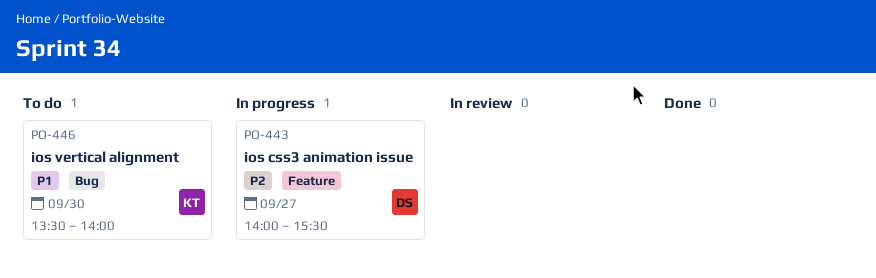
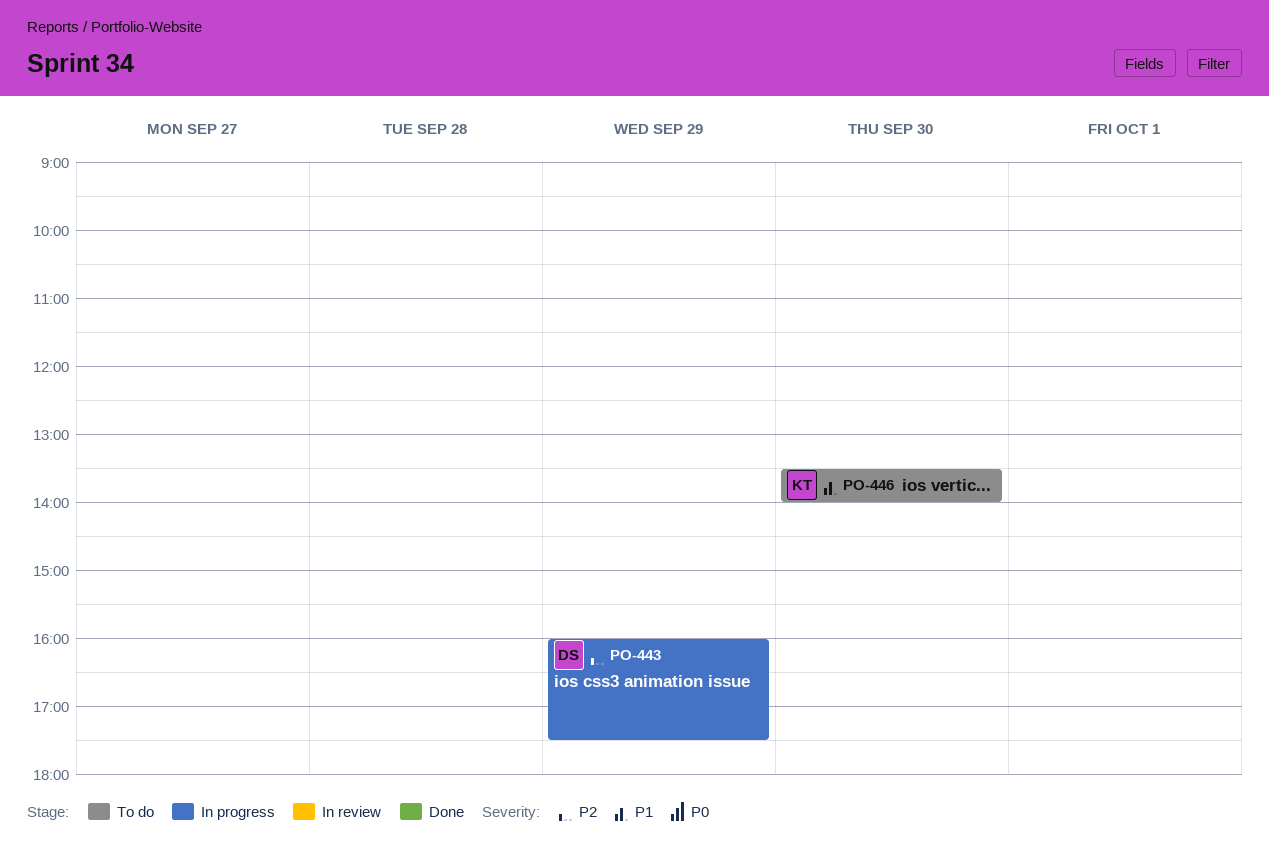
PO-443, day: Sep 27 -> Sep 29
PO-443, begins: 14:00 -> 16:00
PO-443, ends: 15:30 -> 17:30

